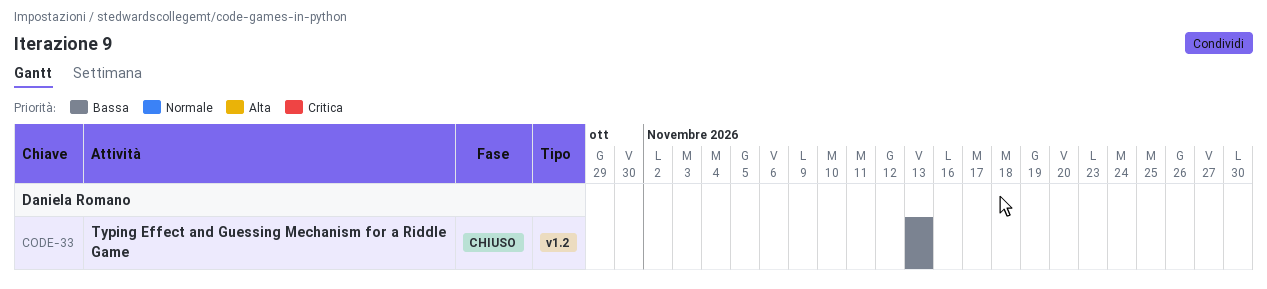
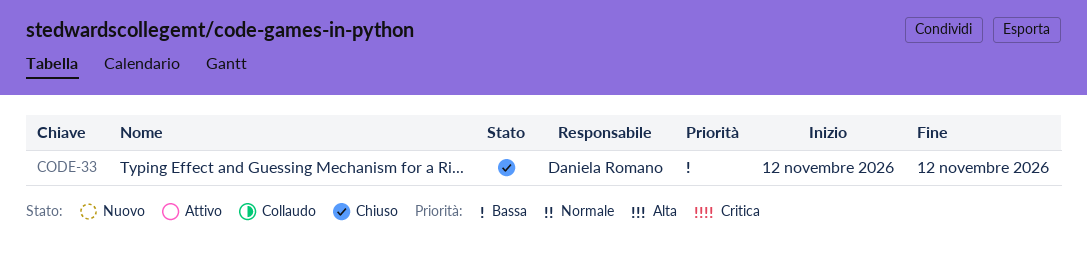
CODE-33, start: Nov 13 -> Nov 12
CODE-33, due: Nov 13 -> Nov 12

